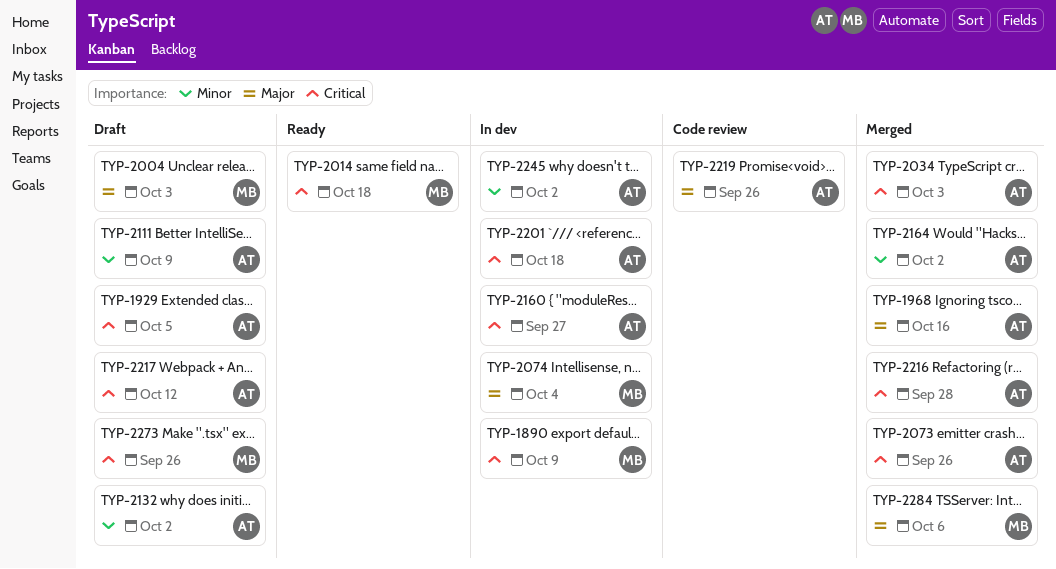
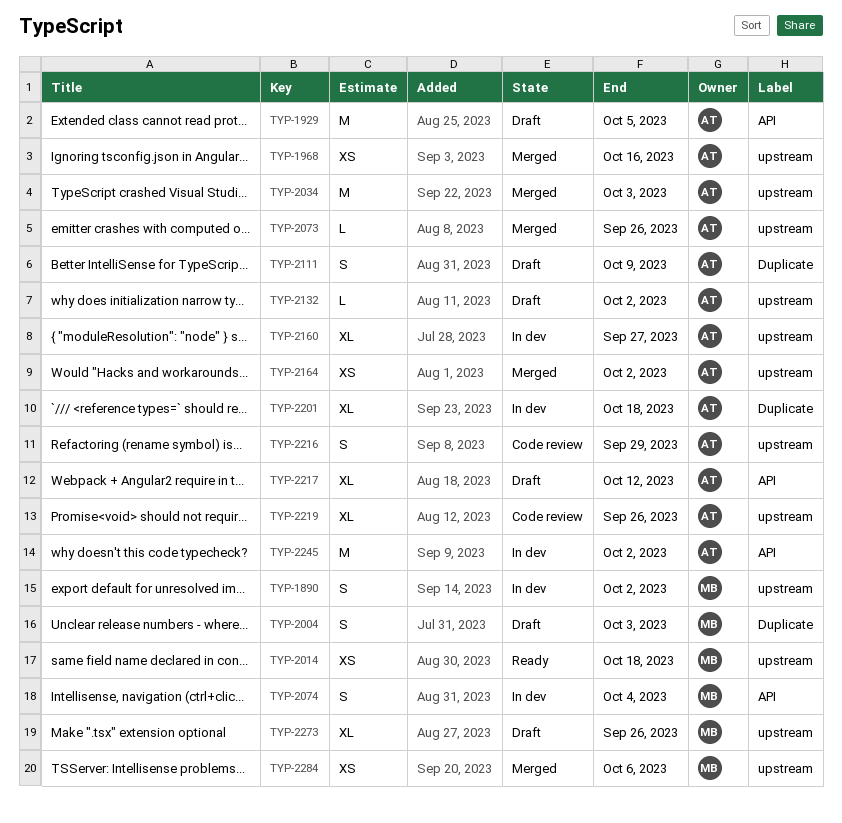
TYP-1890, due: Oct 9 -> Oct 2
TYP-2216, status: Merged -> Code review
TYP-2216, due: Sep 28 -> Sep 29

